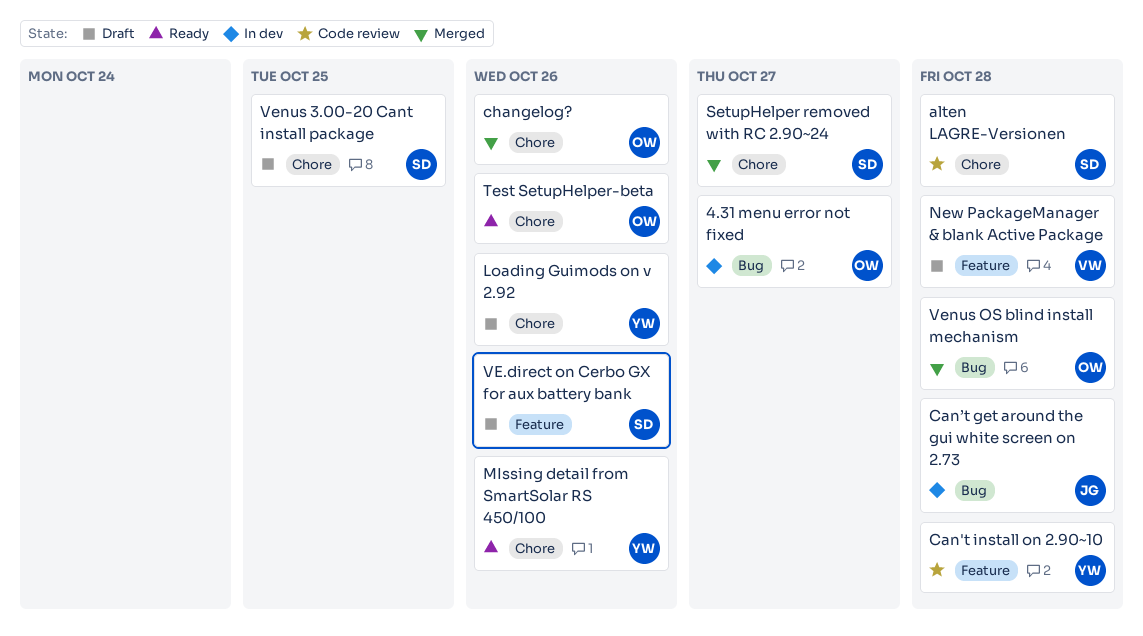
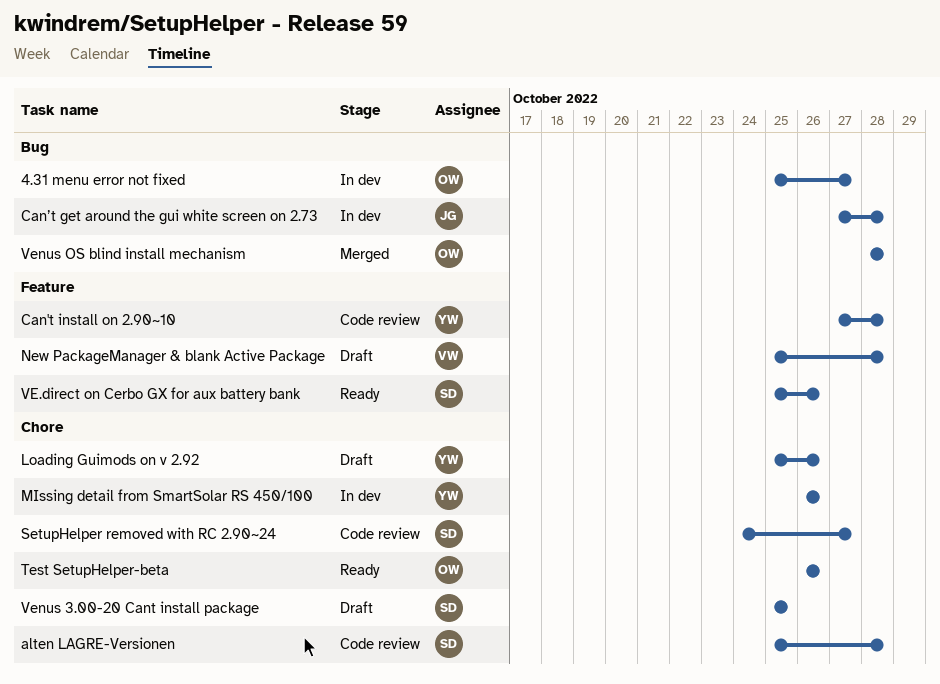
changelog?: present -> none
MIssing detail from SmartSolar RS 450/100, status: Ready -> In dev
SetupHelper removed with RC 2.90~24, status: Merged -> Code review
VE.direct on Cerbo GX for aux battery bank, status: Draft -> Ready

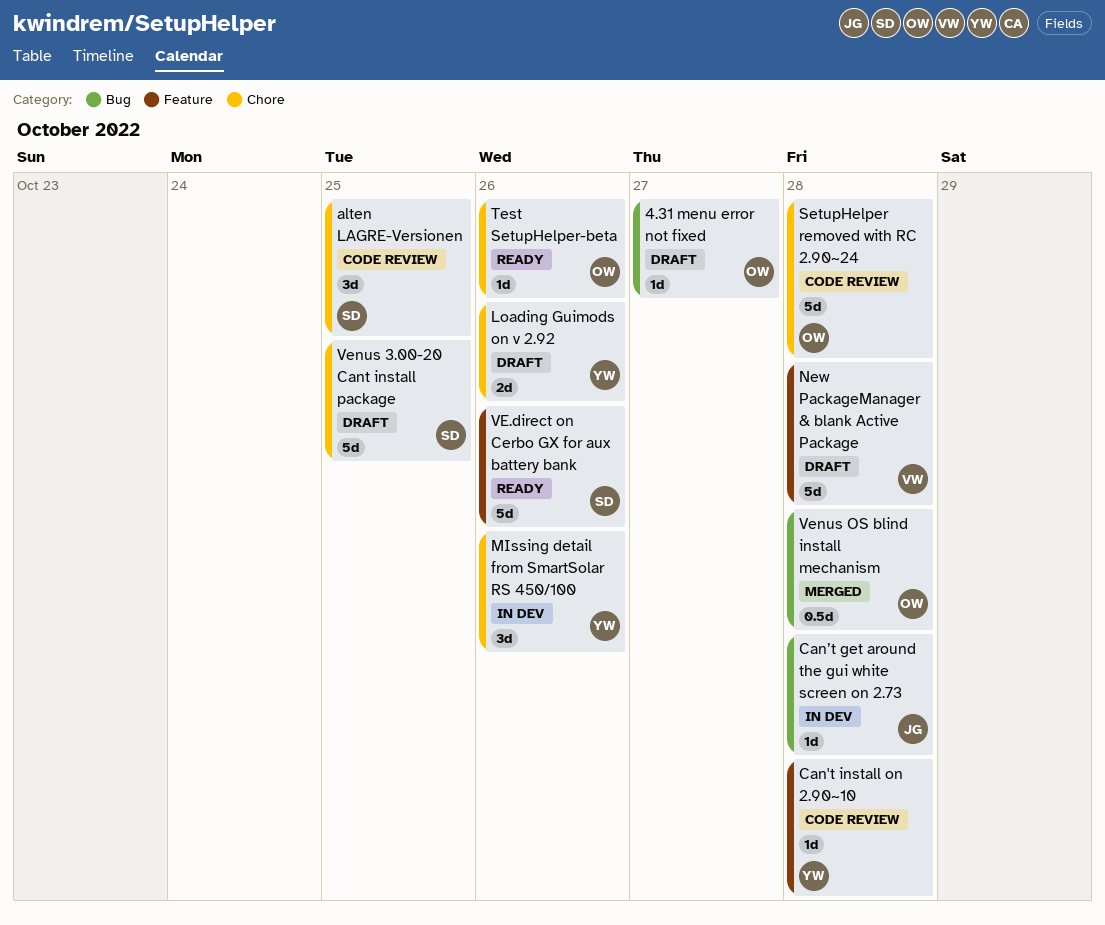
4.31 menu error not fixed, status: In dev -> Draft
alten LAGRE-Versionen, due: Oct 28 -> Oct 25
SetupHelper removed with RC 2.90~24, owner: SD -> OW
SetupHelper removed with RC 2.90~24, due: Oct 27 -> Oct 28

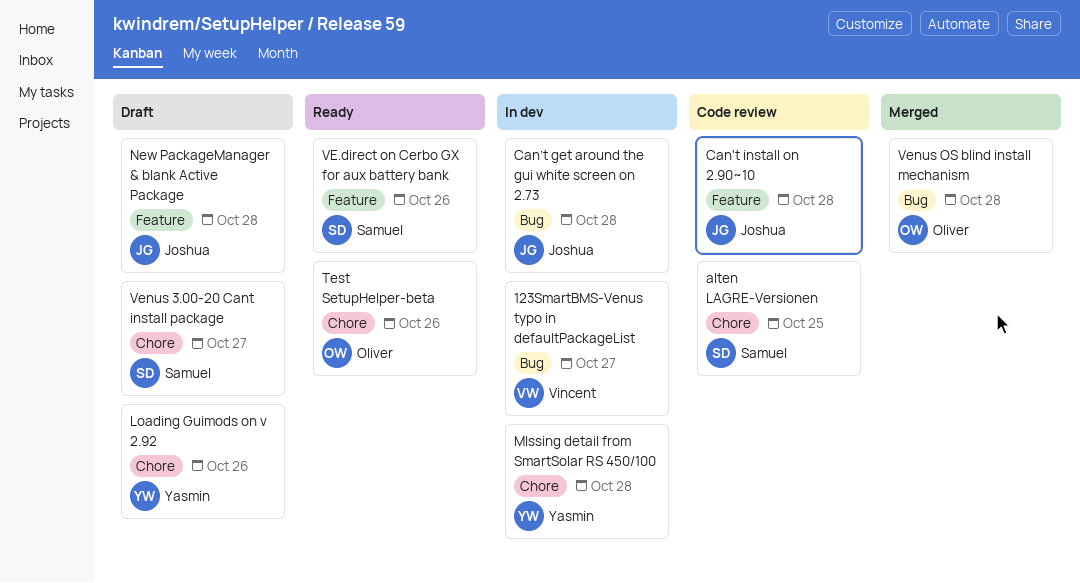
123SmartBMS-Venus typo in defaultPackageList: none -> present
4.31 menu error not fixed: present -> none
Can't install on 2.90~10, owner: Yasmin -> Joshua
MIssing detail from SmartSolar RS 450/100, due: Oct 26 -> Oct 28
New PackageManager & blank Active Package, owner: Vincent -> Joshua
SetupHelper removed with RC 2.90~24: present -> none
Venus 3.00-20 Cant install package, due: Oct 25 -> Oct 27

